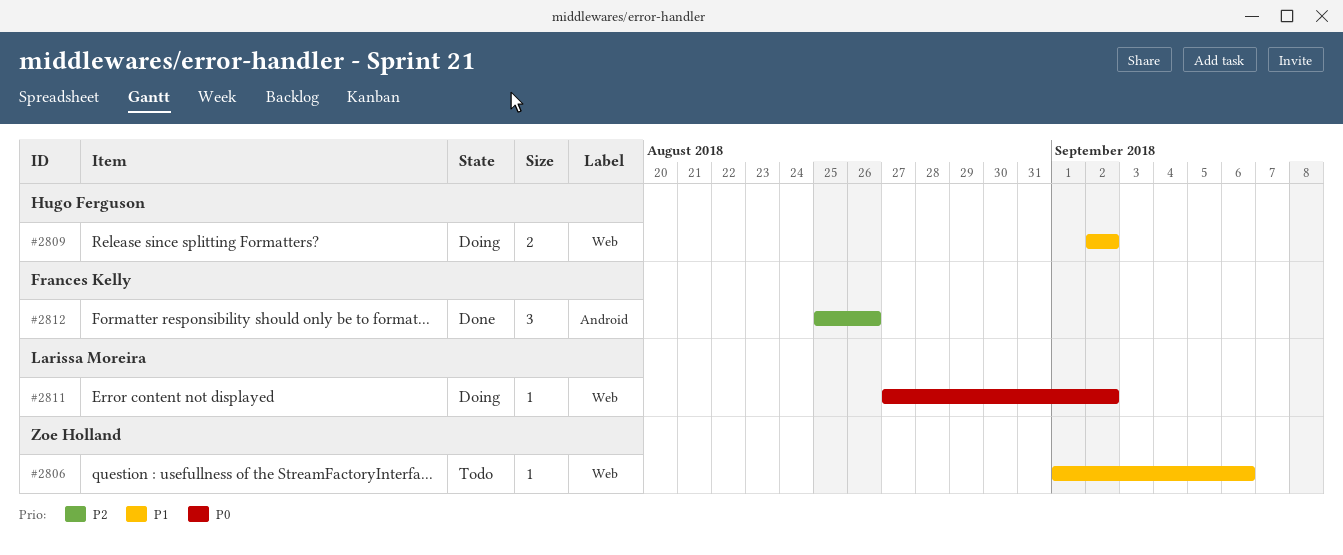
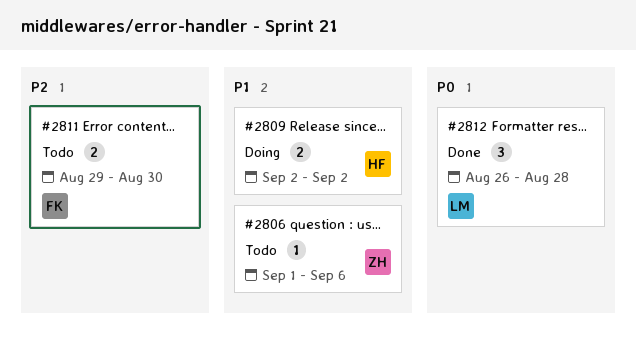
#2811, status: Doing -> Todo
#2811, owner: Larissa Moreira -> Frances Kelly
#2811, priority: P0 -> P2
#2811, estimate: 1 -> 2
#2811, start: Aug 27 -> Aug 29
#2811, due: Sep 2 -> Aug 30
#2812, owner: Frances Kelly -> Larissa Moreira
#2812, priority: P2 -> P0
#2812, start: Aug 25 -> Aug 26
#2812, due: Aug 26 -> Aug 28

